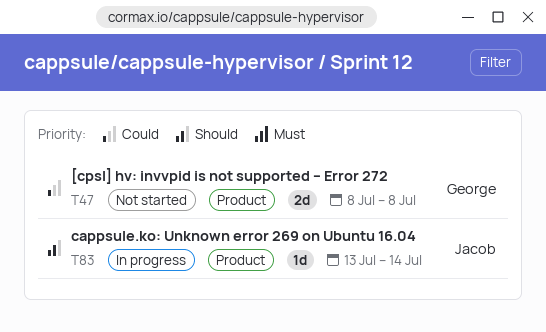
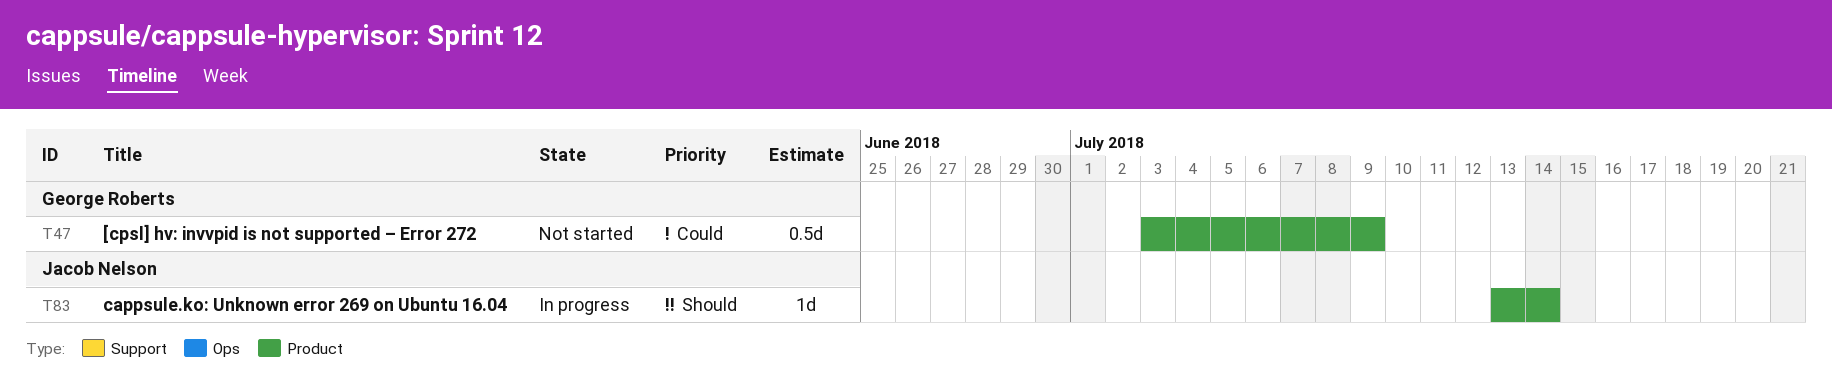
T47, estimate: 2d -> 0.5d
T47, start: Jul 8 -> Jul 3
T47, due: Jul 8 -> Jul 9

